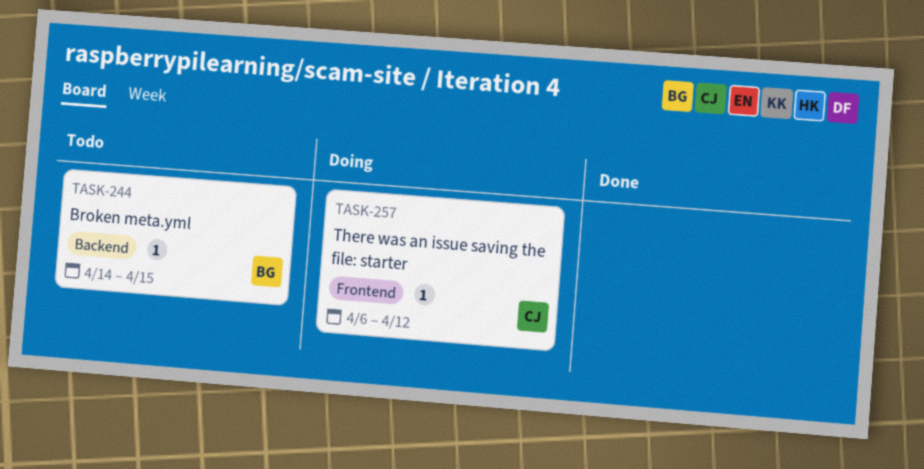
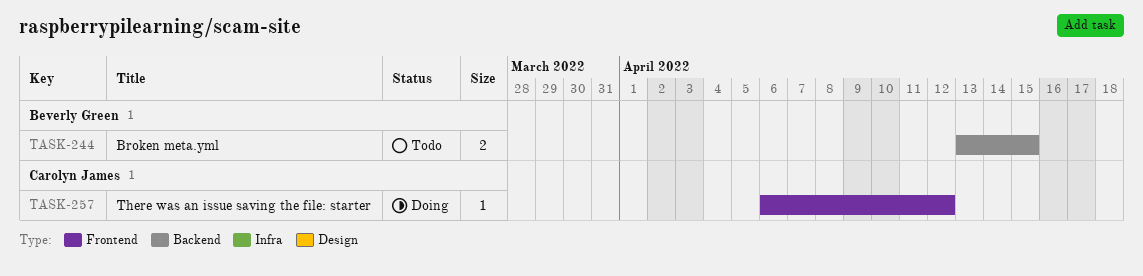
TASK-244, estimate: 1 -> 2
TASK-244, start: Apr 14 -> Apr 13

